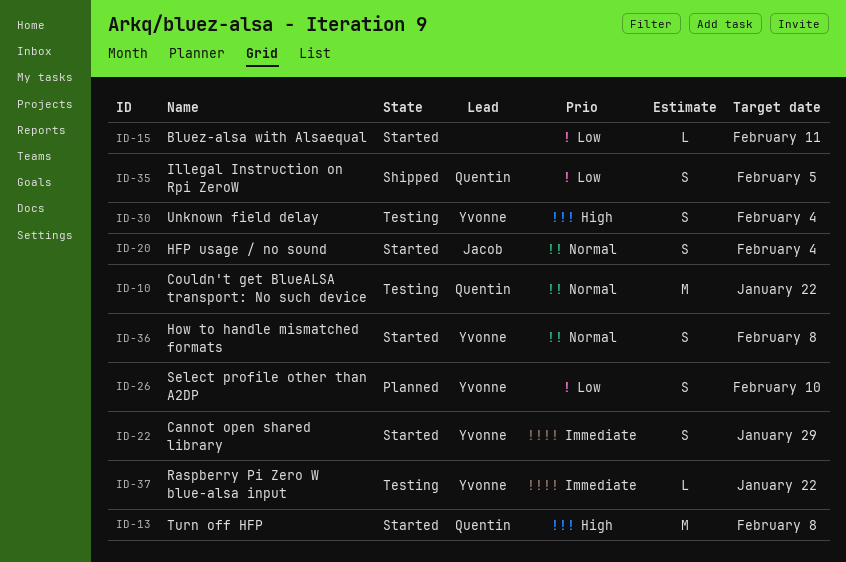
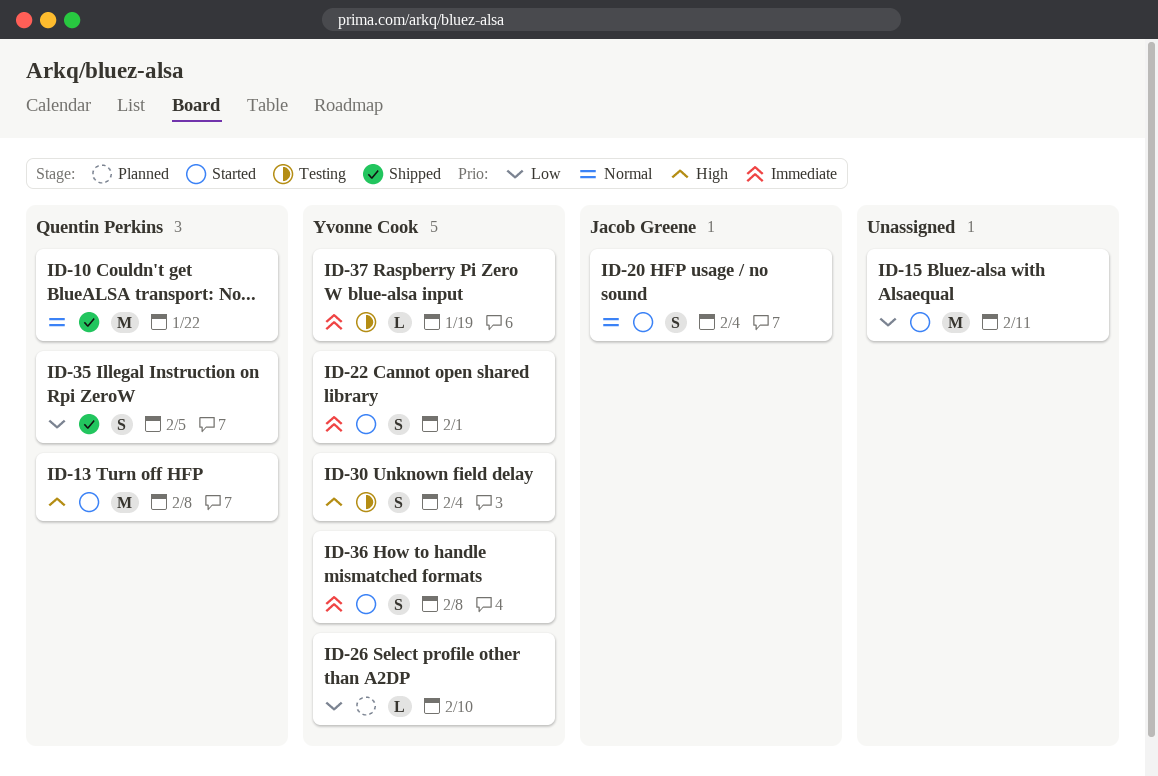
ID-10, status: Testing -> Shipped
ID-15, estimate: L -> M
ID-22, due: Jan 29 -> Feb 1
ID-26, estimate: S -> L
ID-36, priority: Normal -> Immediate
ID-37, due: Jan 22 -> Jan 19

